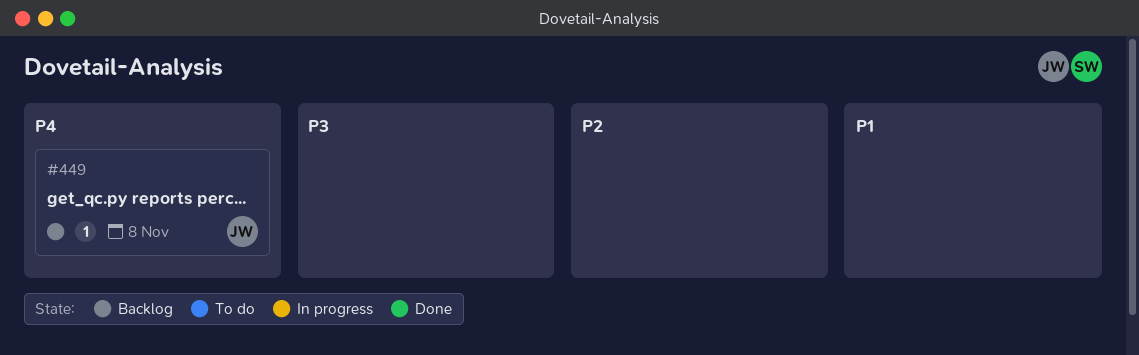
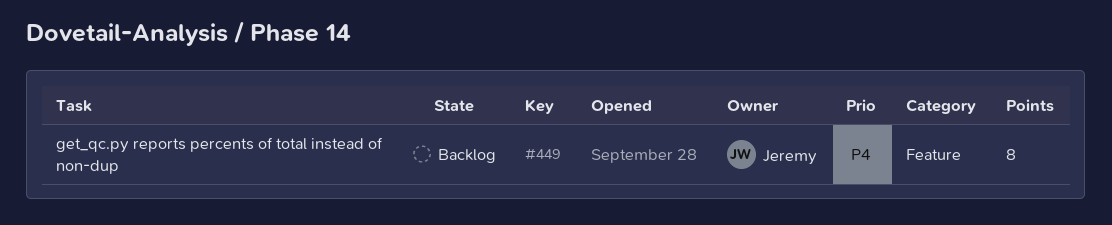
#449, estimate: 1 -> 8

